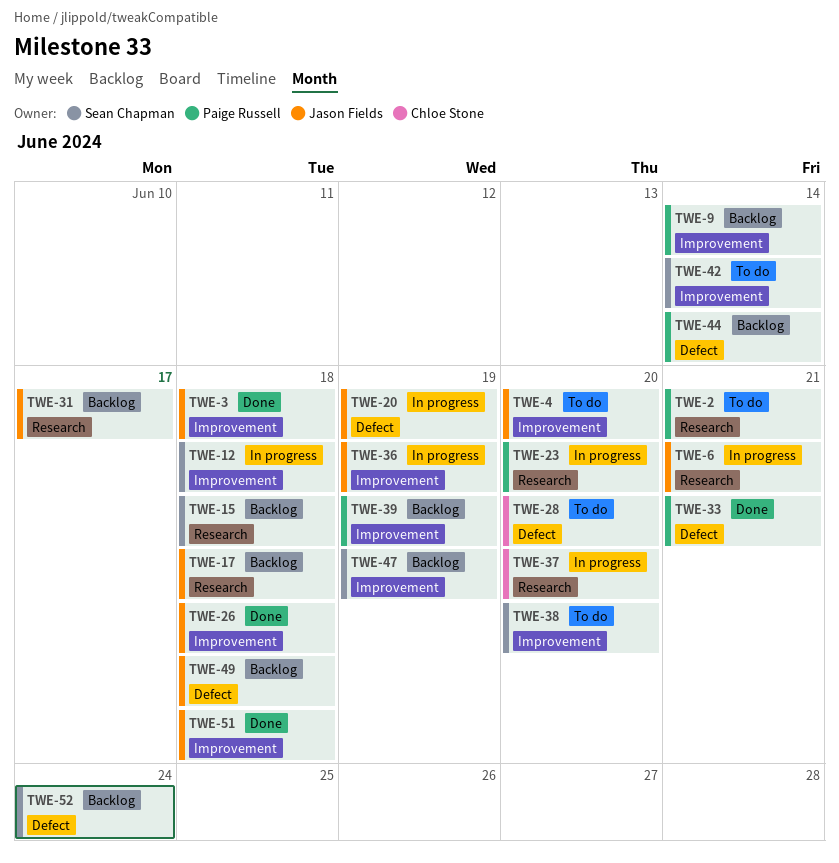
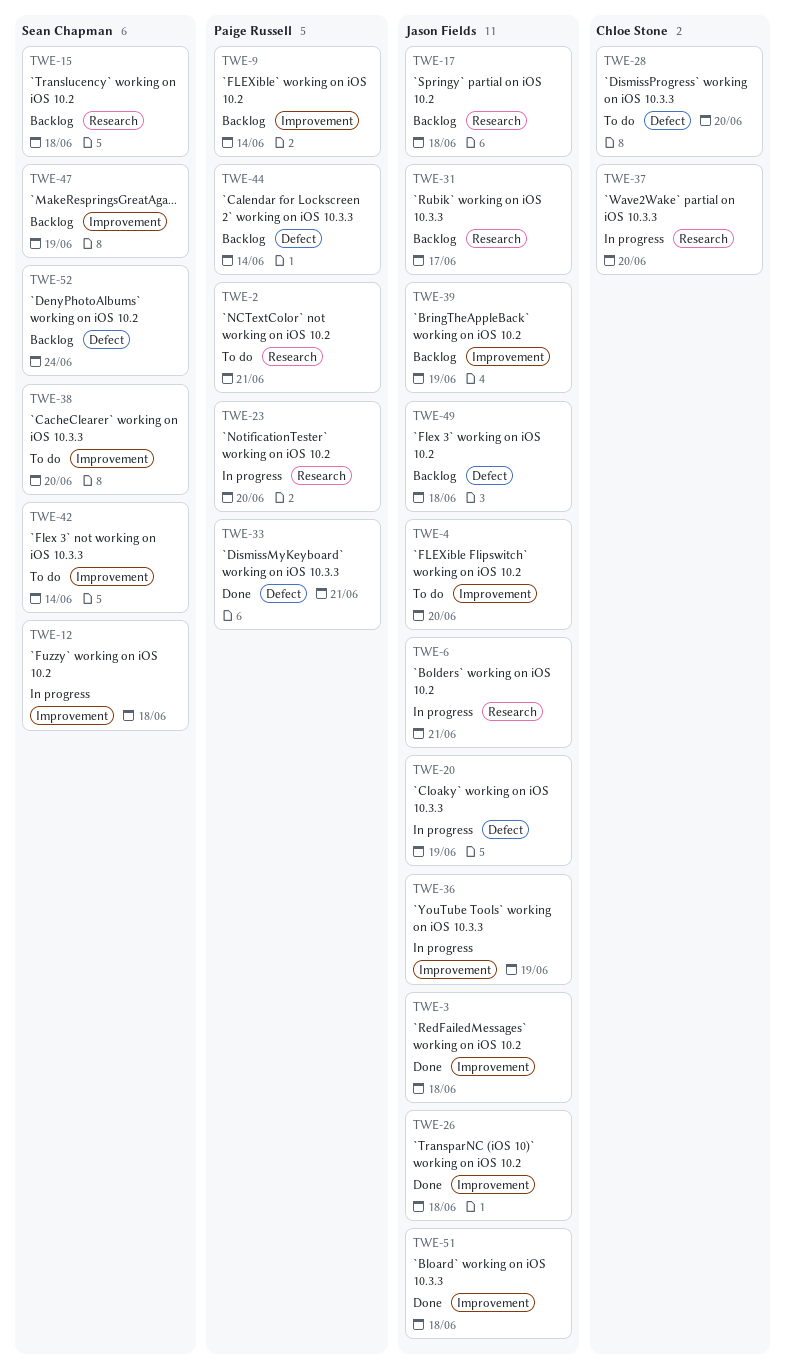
TWE-39, owner: Paige Russell -> Jason Fields

